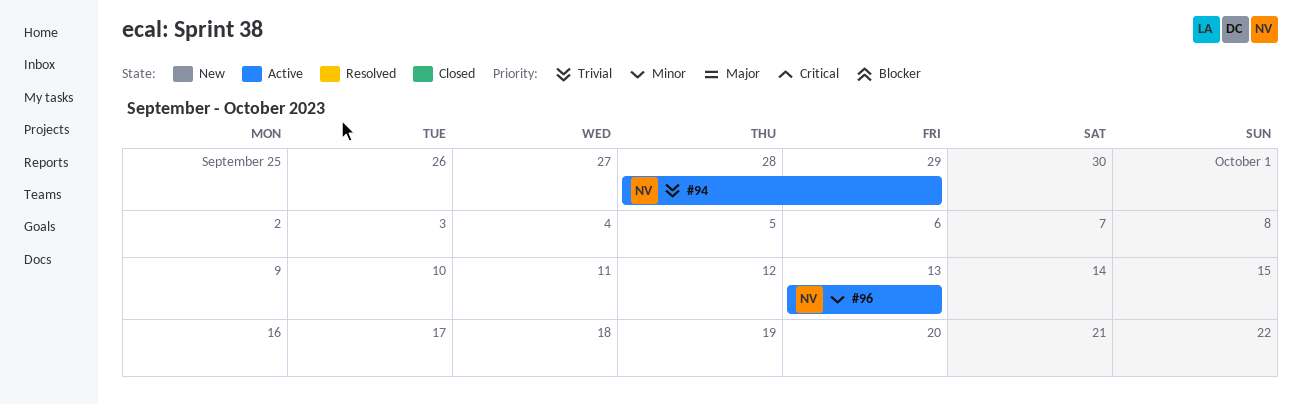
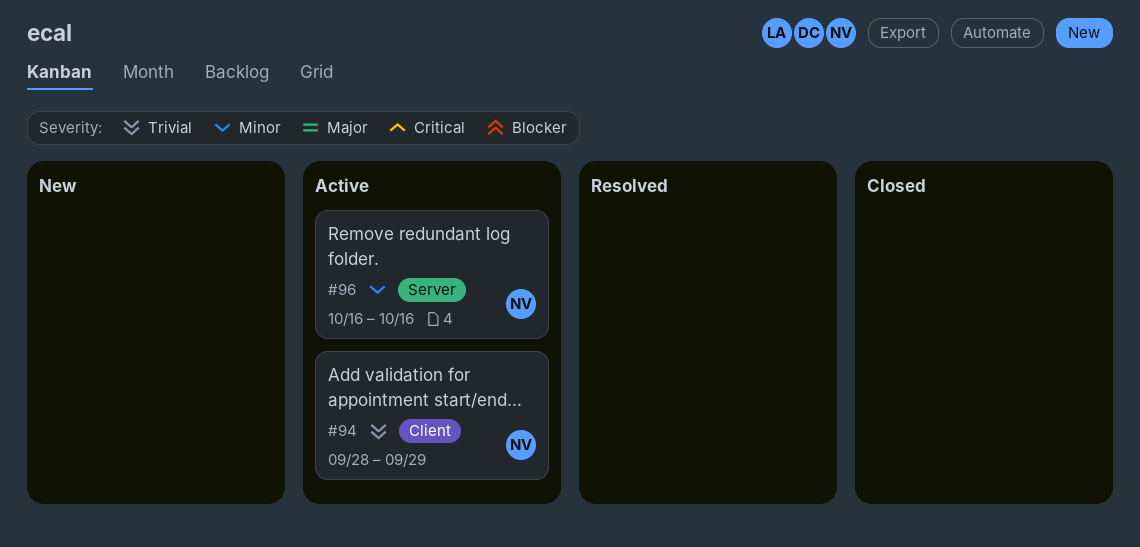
#96, start: Oct 13 -> Oct 16
#96, due: Oct 13 -> Oct 16

